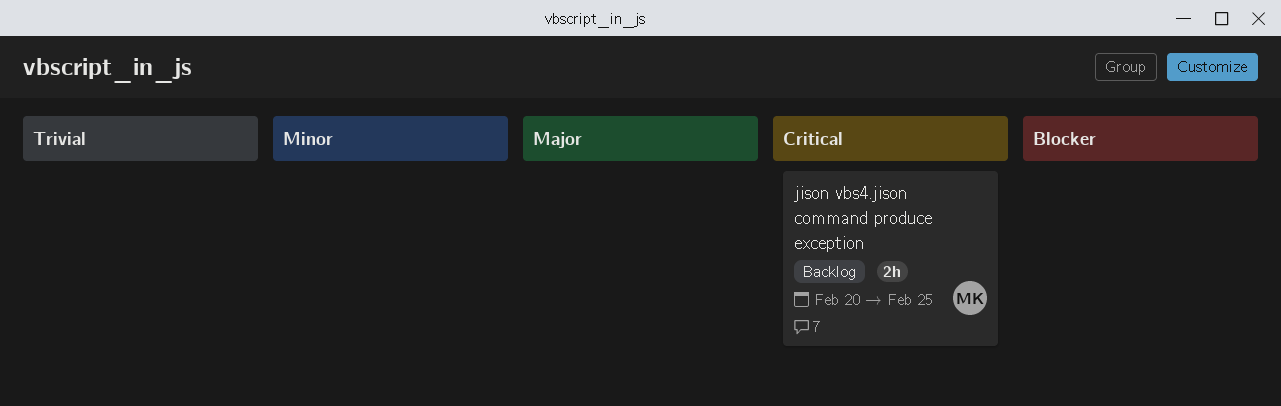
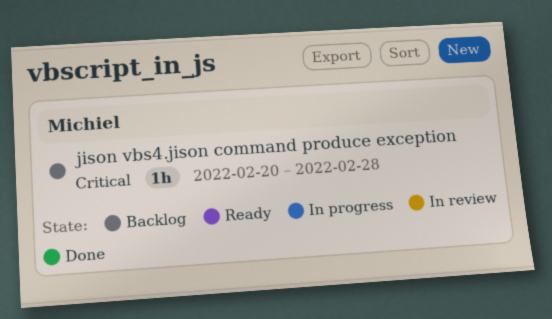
jison vbs4.jison command produce exception, estimate: 2h -> 1h
jison vbs4.jison command produce exception, due: Feb 25 -> Feb 28

